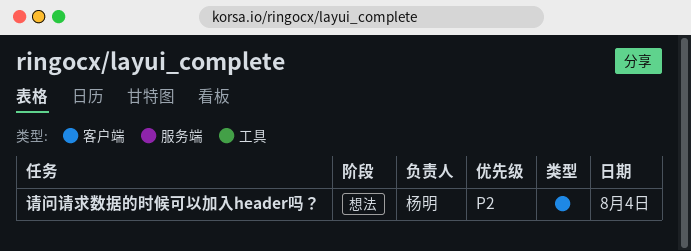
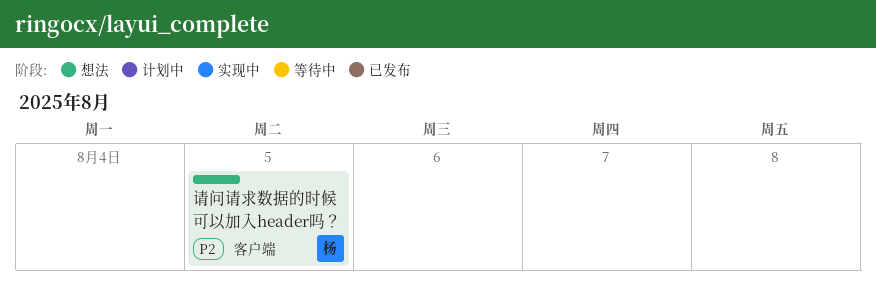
请问请求数据的时候可以加入header吗？, day: Aug 4 -> Aug 5

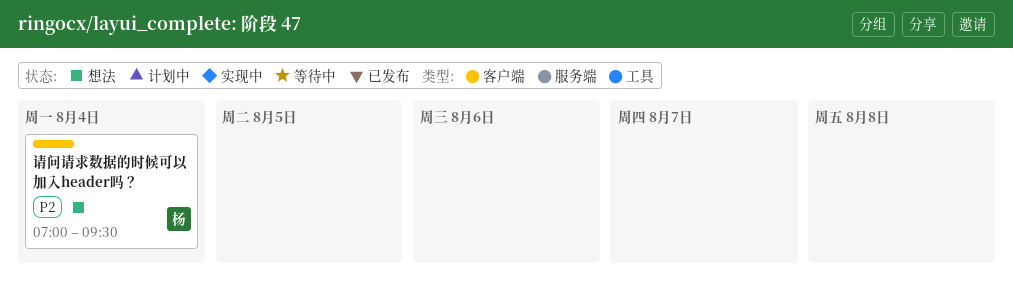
请问请求数据的时候可以加入header吗？, day: Aug 5 -> Aug 4

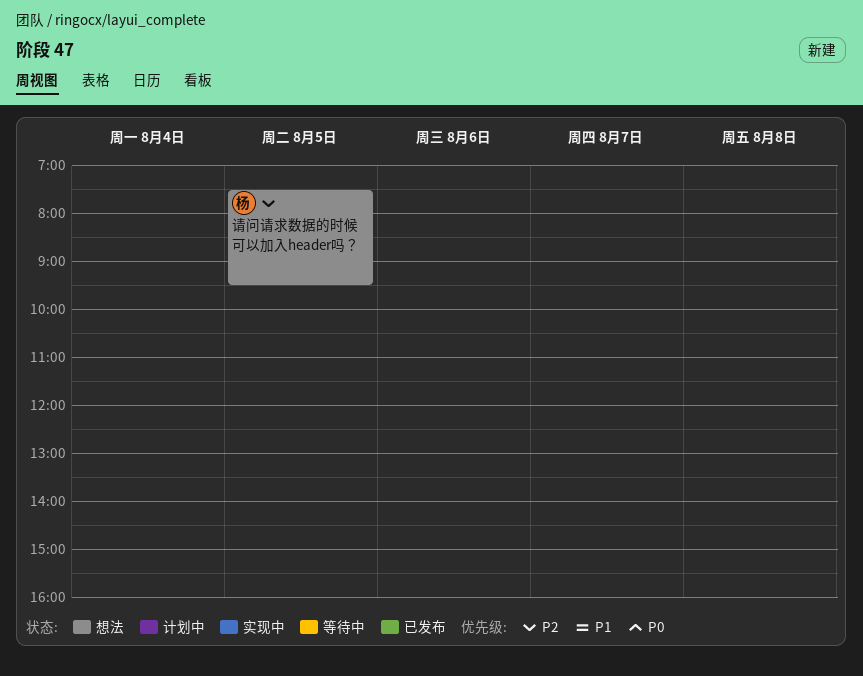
请问请求数据的时候可以加入header吗？, day: Aug 4 -> Aug 5
请问请求数据的时候可以加入header吗？, begins: 07:00 -> 07:30

